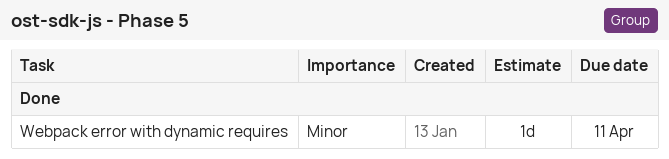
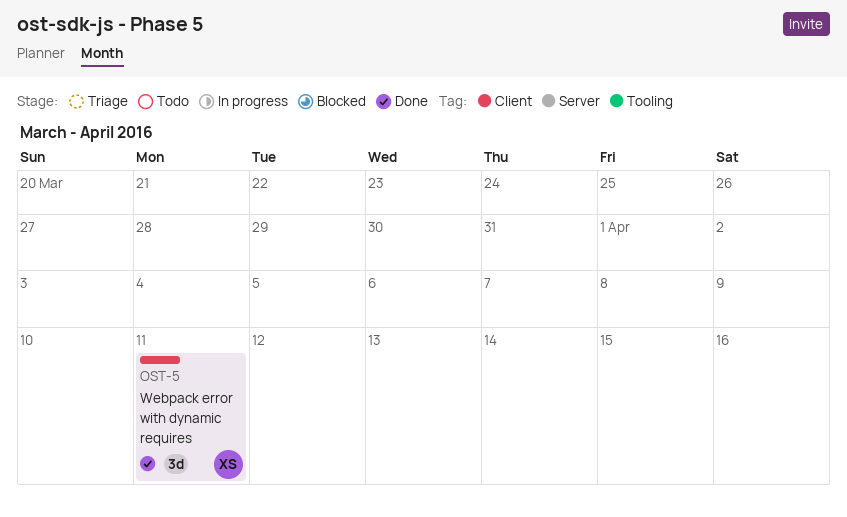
Webpack error with dynamic requires, estimate: 1d -> 3d

